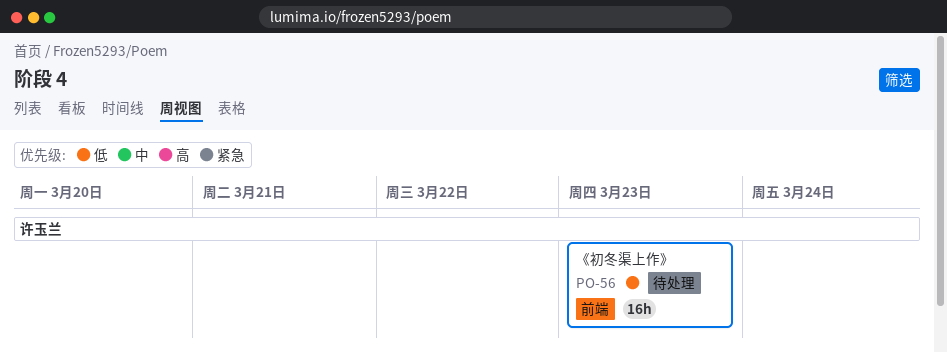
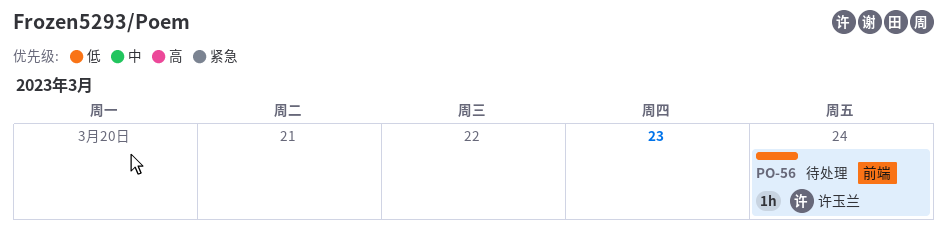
PO-56, estimate: 16h -> 1h
PO-56, due: Mar 23 -> Mar 24

